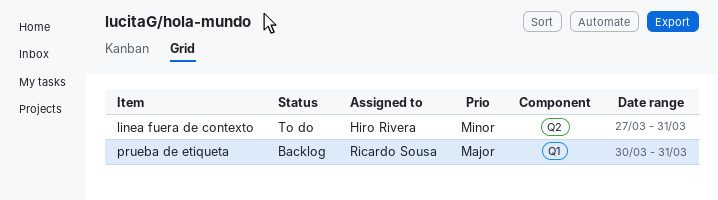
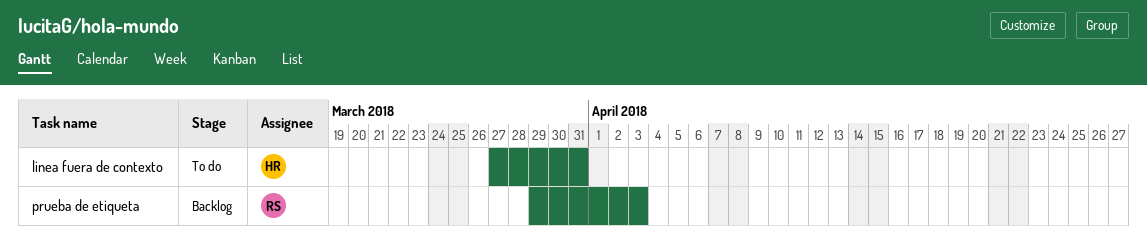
prueba de etiqueta, start: Mar 30 -> Mar 29
prueba de etiqueta, due: Mar 31 -> Apr 3

